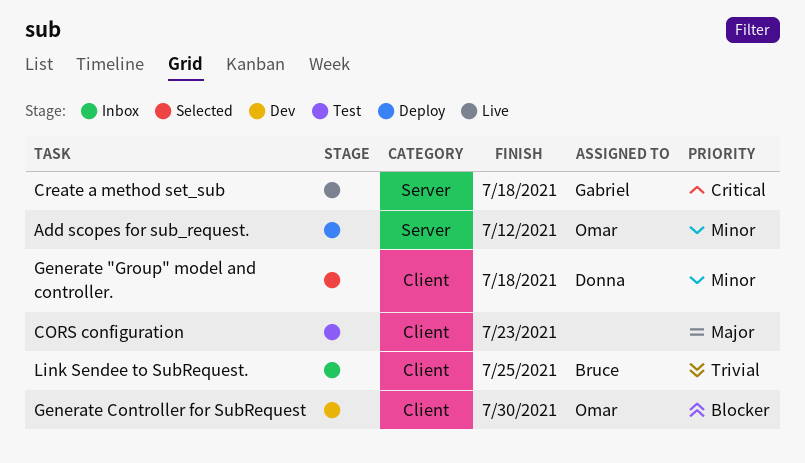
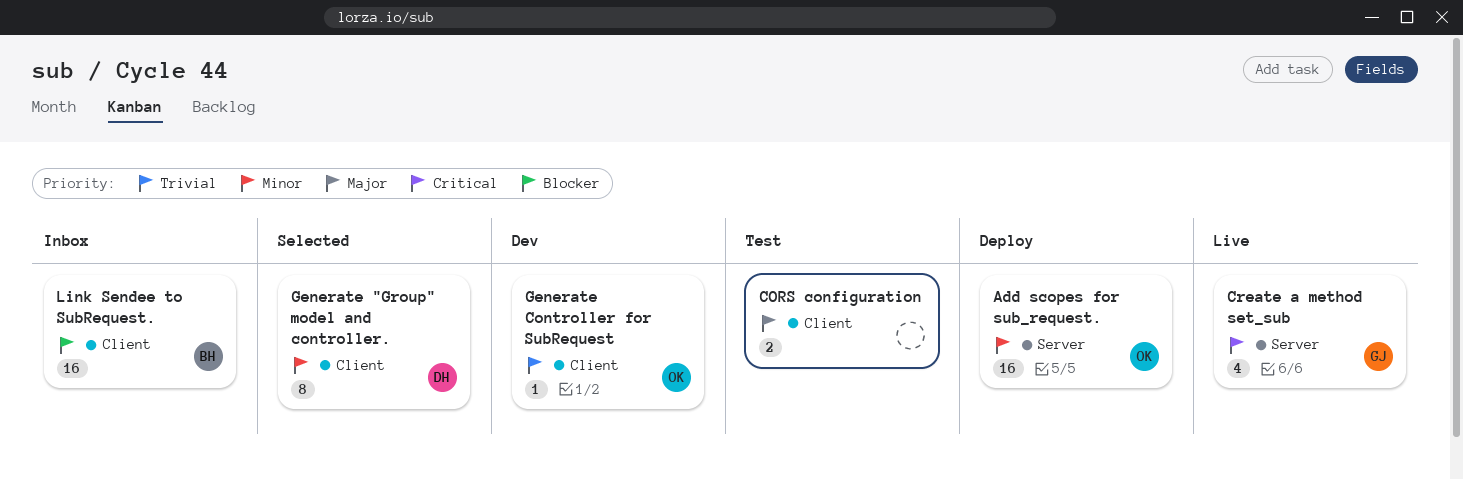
Generate Controller for SubRequest, priority: Blocker -> Trivial
Link Sendee to SubRequest., priority: Trivial -> Blocker

